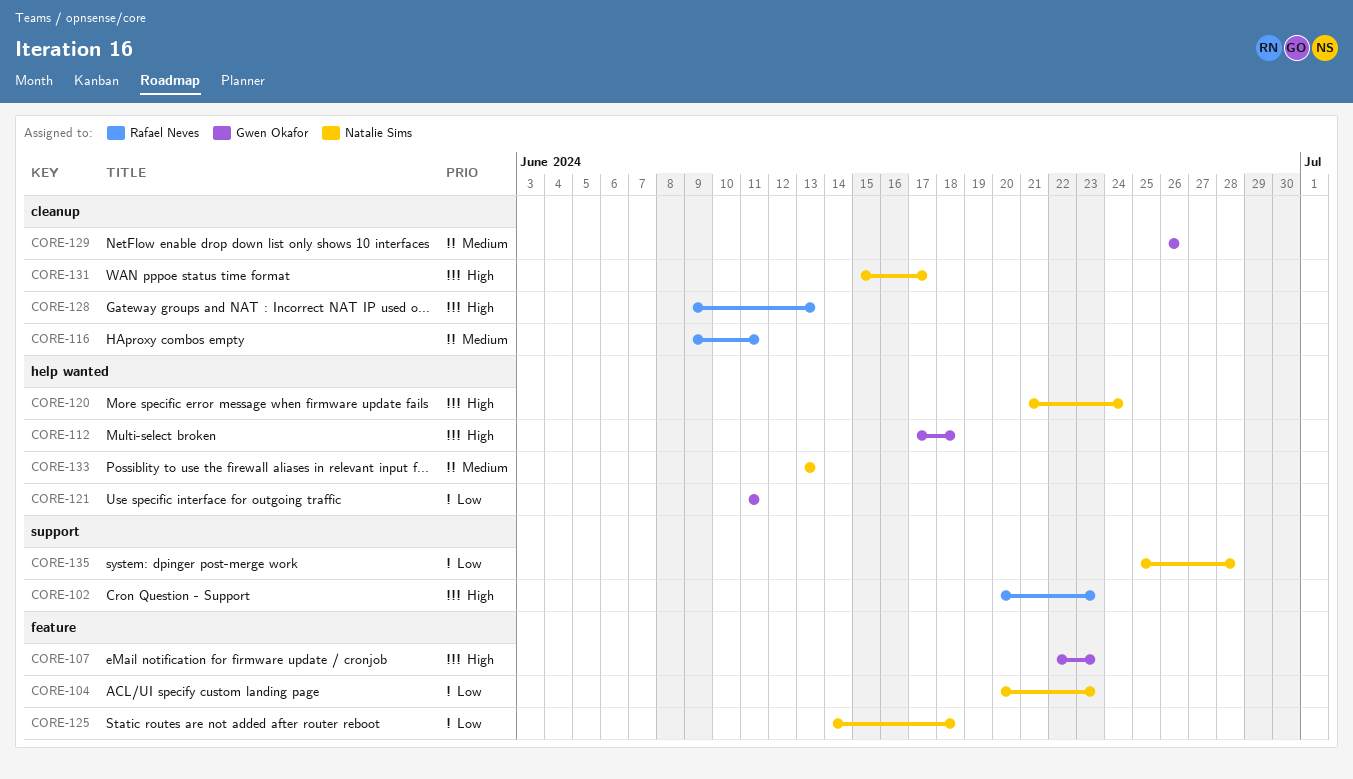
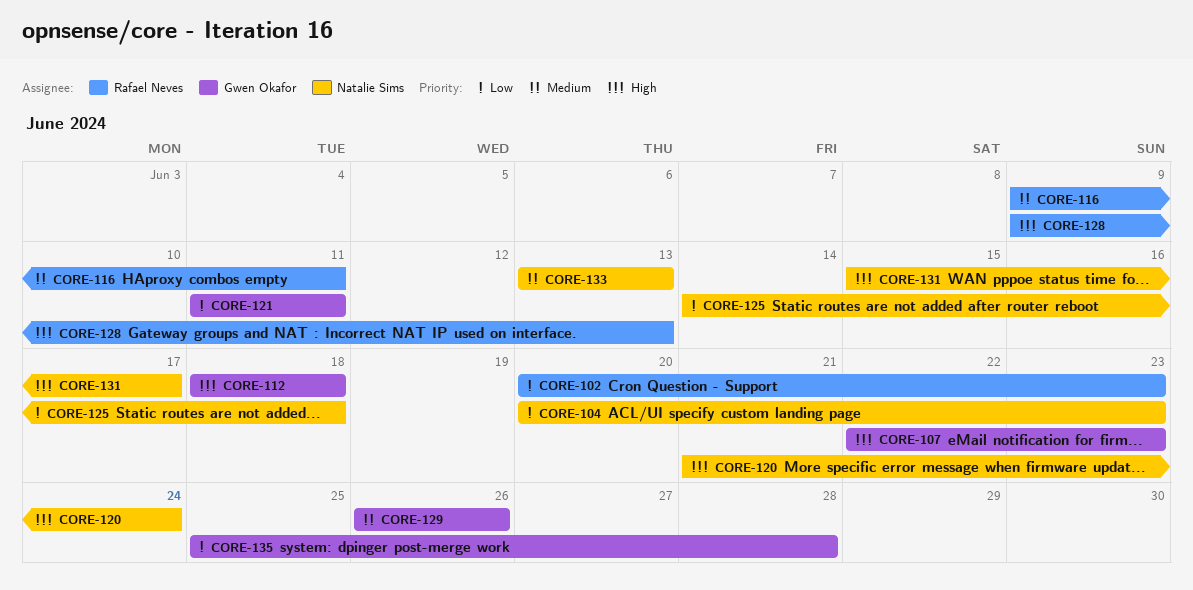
CORE-102, priority: High -> Low
CORE-112, start: Jun 17 -> Jun 18
CORE-135, owner: Natalie Sims -> Gwen Okafor

